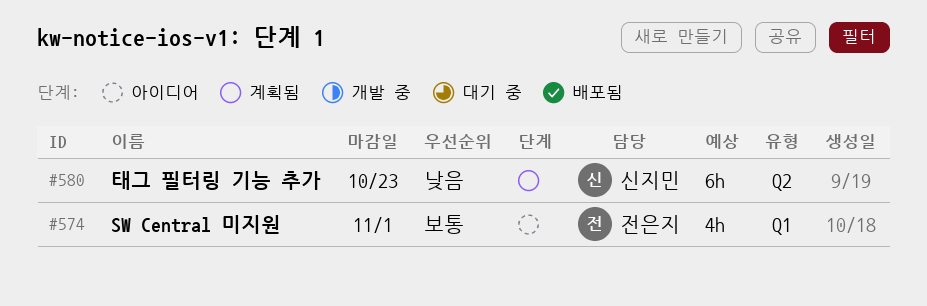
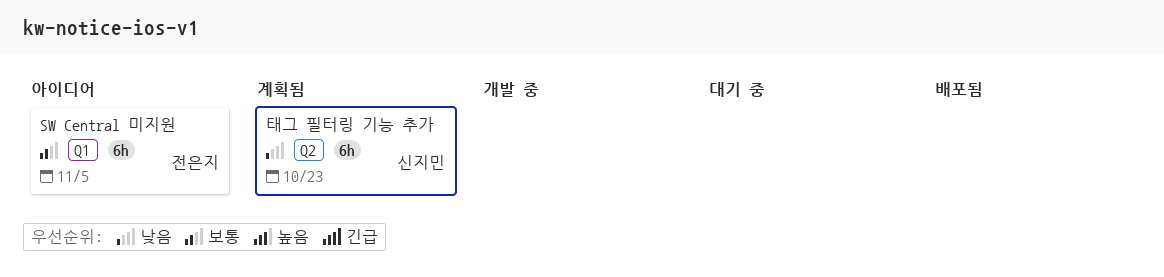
SW Central 미지원, estimate: 4h -> 6h
SW Central 미지원, due: Nov 1 -> Nov 5

